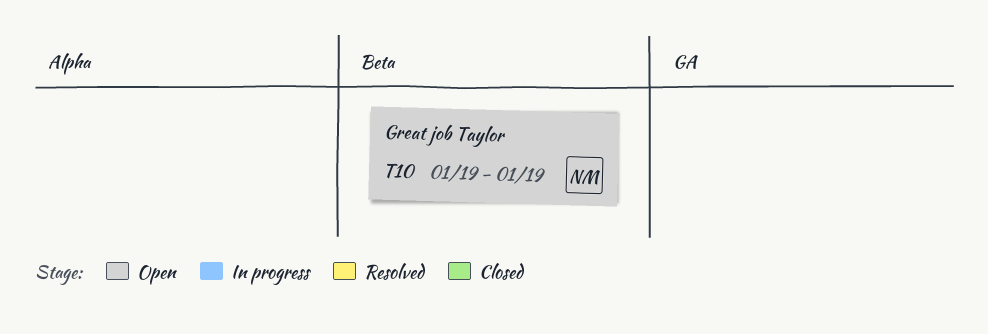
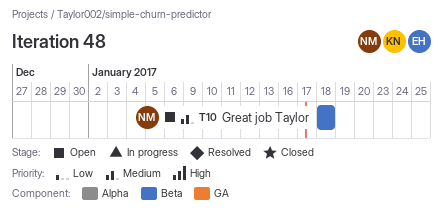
T10, start: Jan 19 -> Jan 18
T10, due: Jan 19 -> Jan 18

